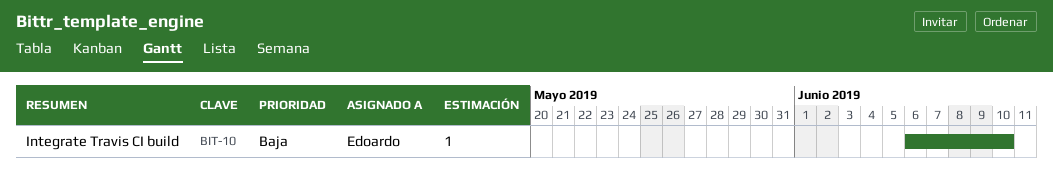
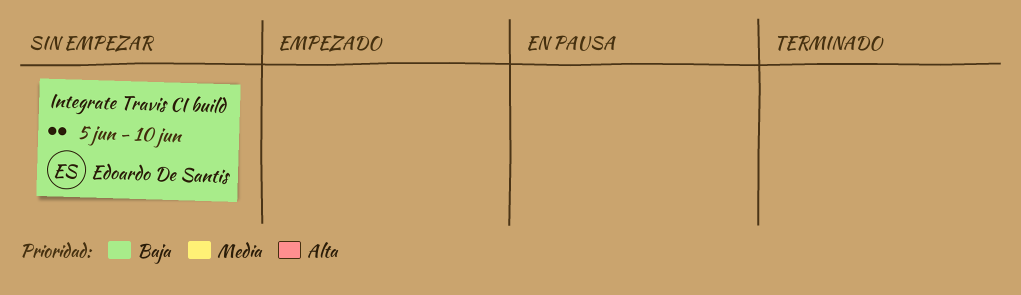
Integrate Travis CI build, estimate: 1 -> 2
Integrate Travis CI build, start: Jun 6 -> Jun 5

